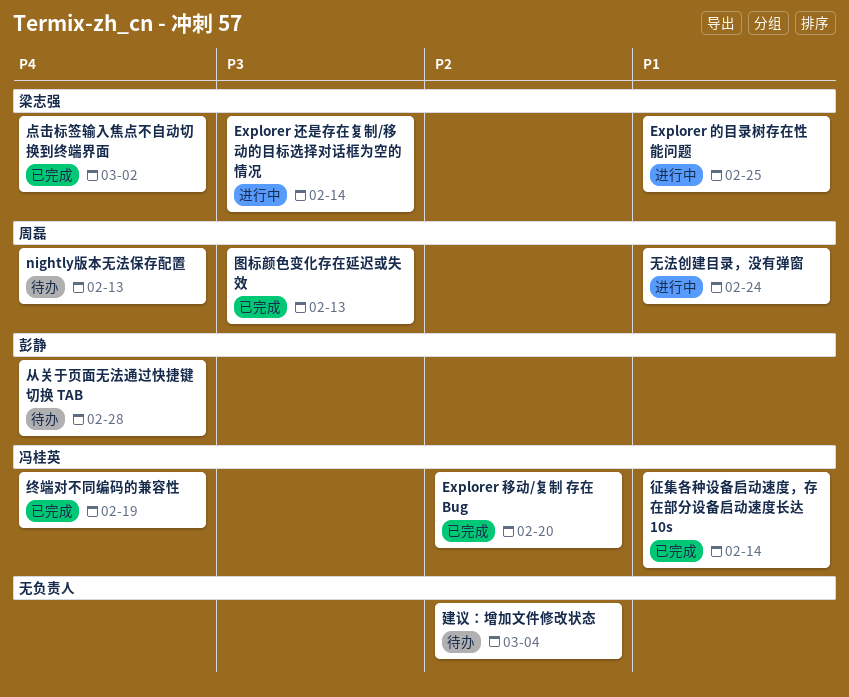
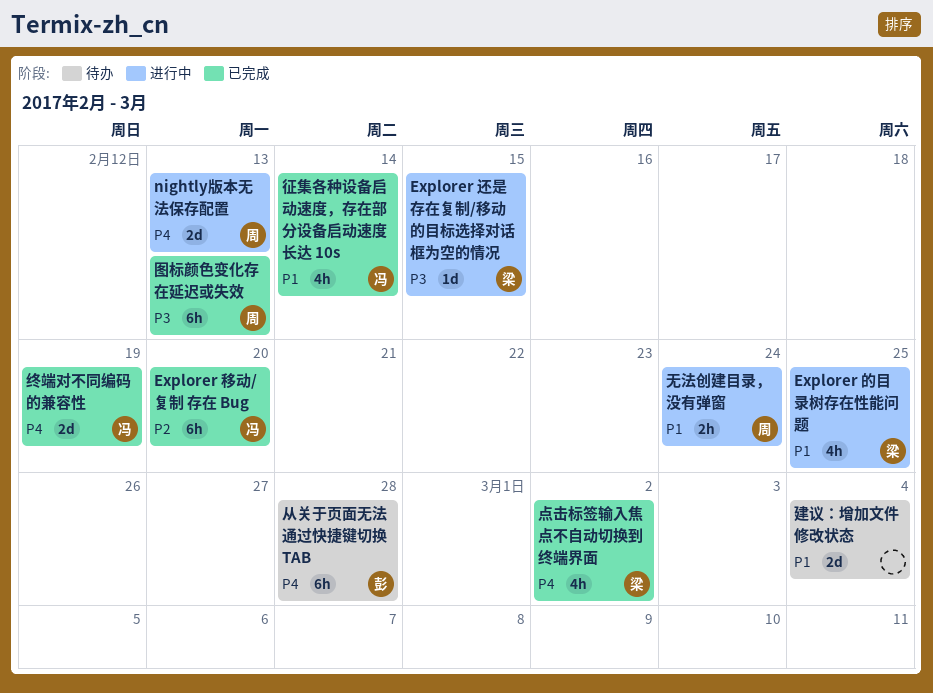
Explorer 还是存在复制/移动的目标选择对话框为空的情况, due: Feb 14 -> Feb 15
nightly版本无法保存配置, status: 待办 -> 进行中
建议：增加文件修改状态, priority: P2 -> P1

